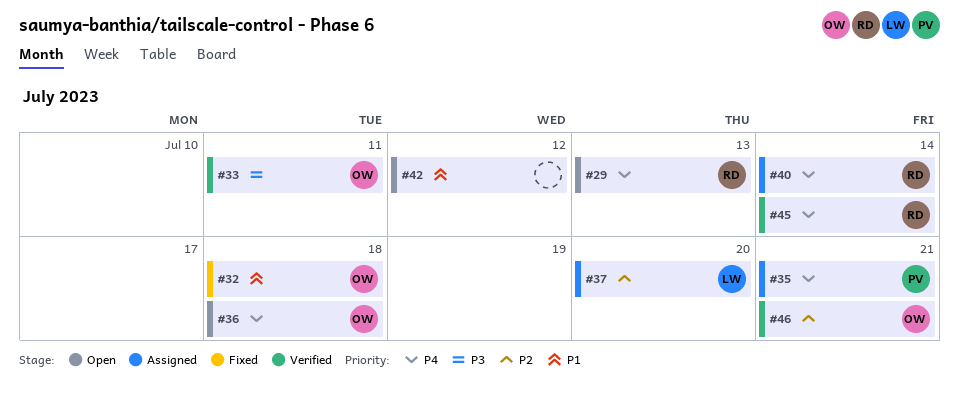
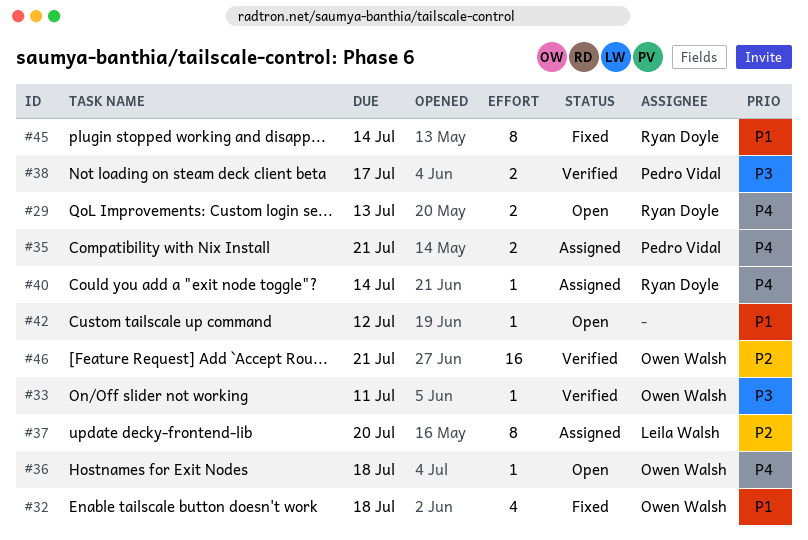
#38: none -> present
#45, status: Verified -> Fixed
#45, priority: P4 -> P1

